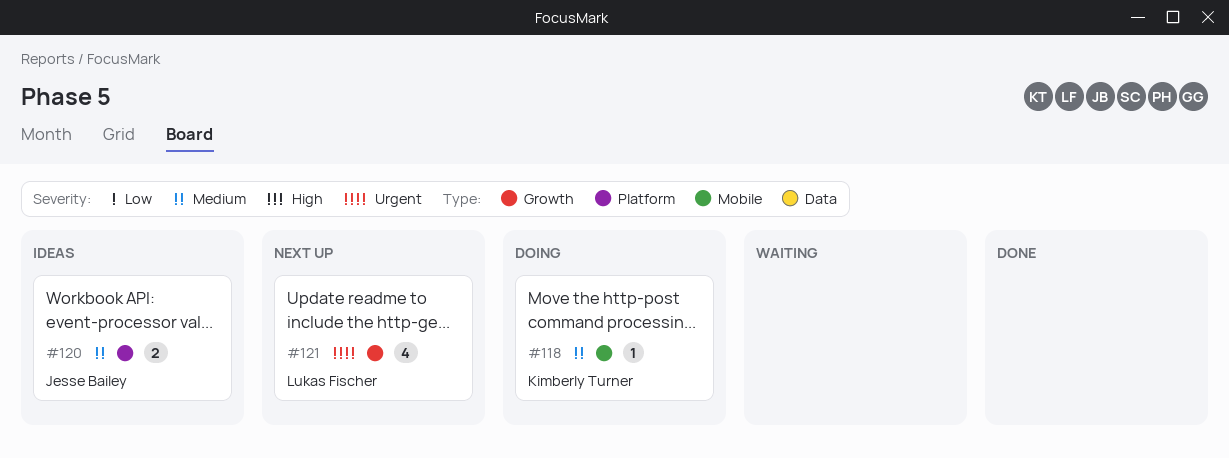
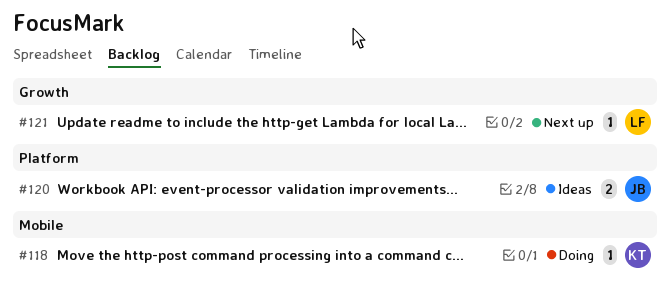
#121, estimate: 4 -> 1

